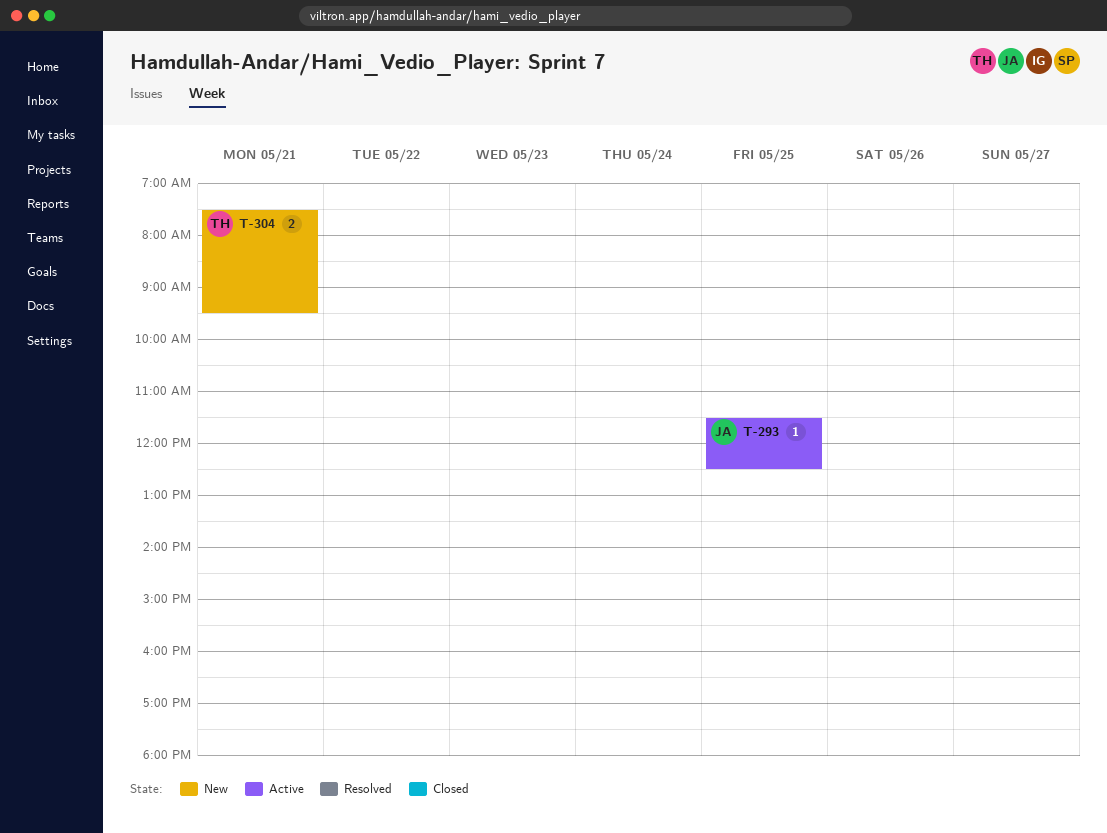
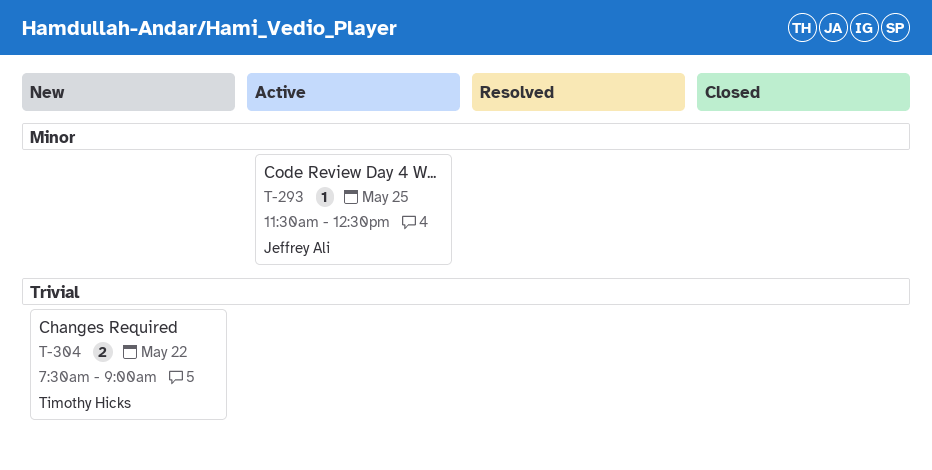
T-304, day: May 21 -> May 22
T-304, ends: 09:30 -> 09:00

